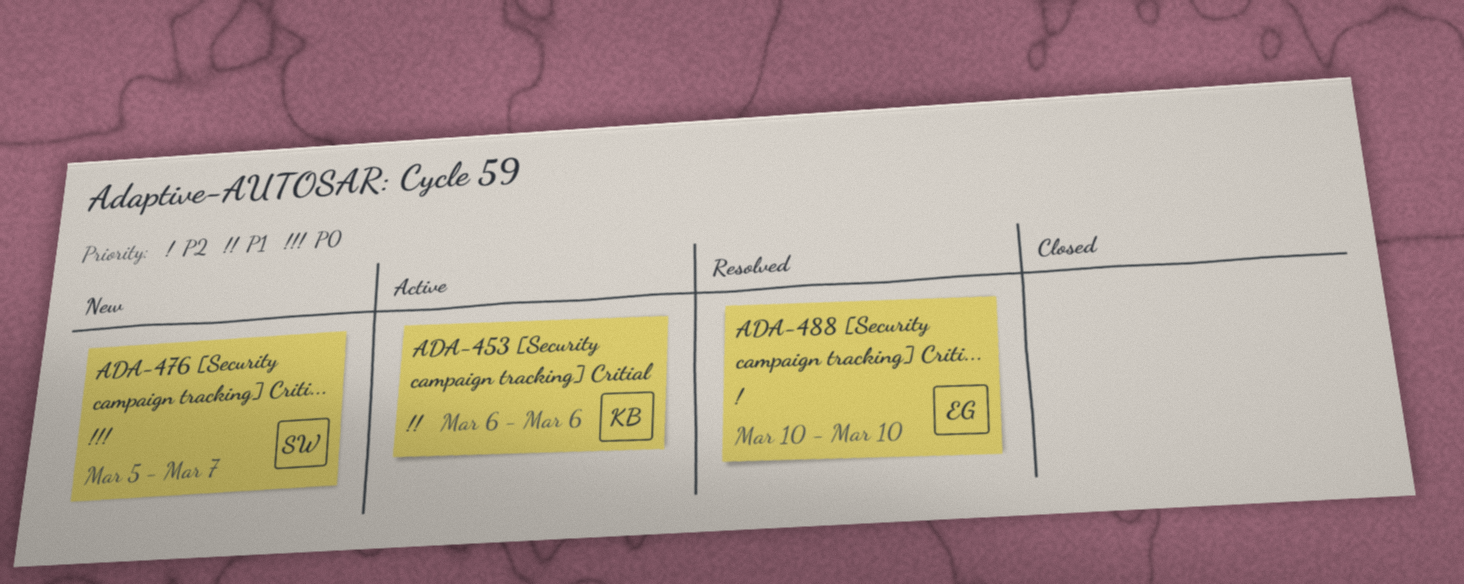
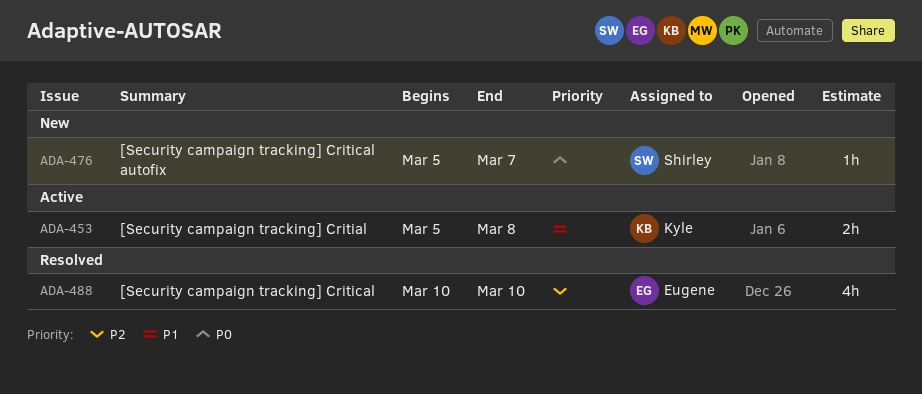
ADA-453, start: Mar 6 -> Mar 5
ADA-453, due: Mar 6 -> Mar 8

